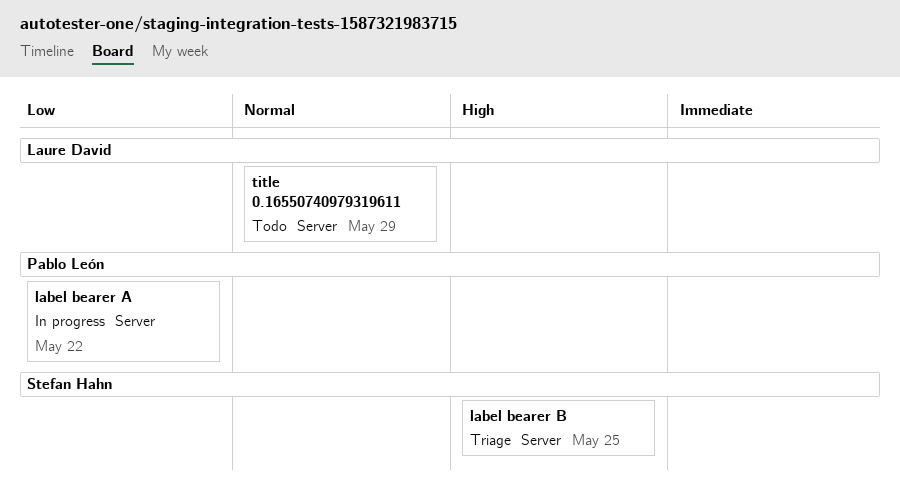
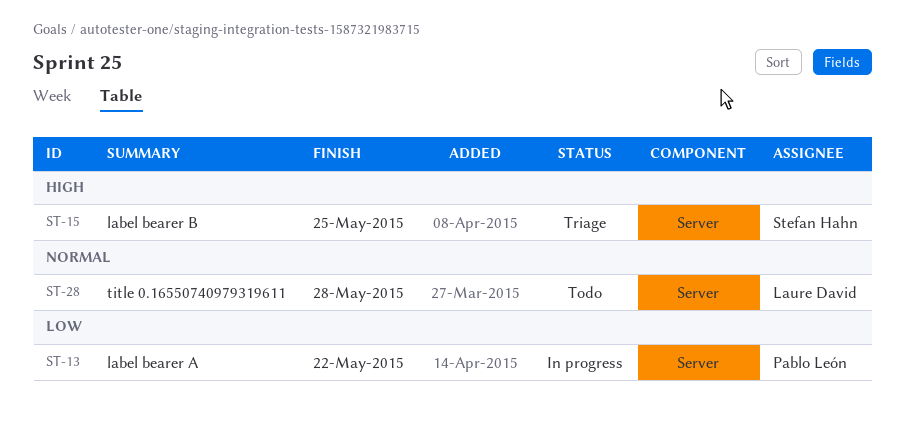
title 0.16550740979319611, due: May 29 -> May 28

